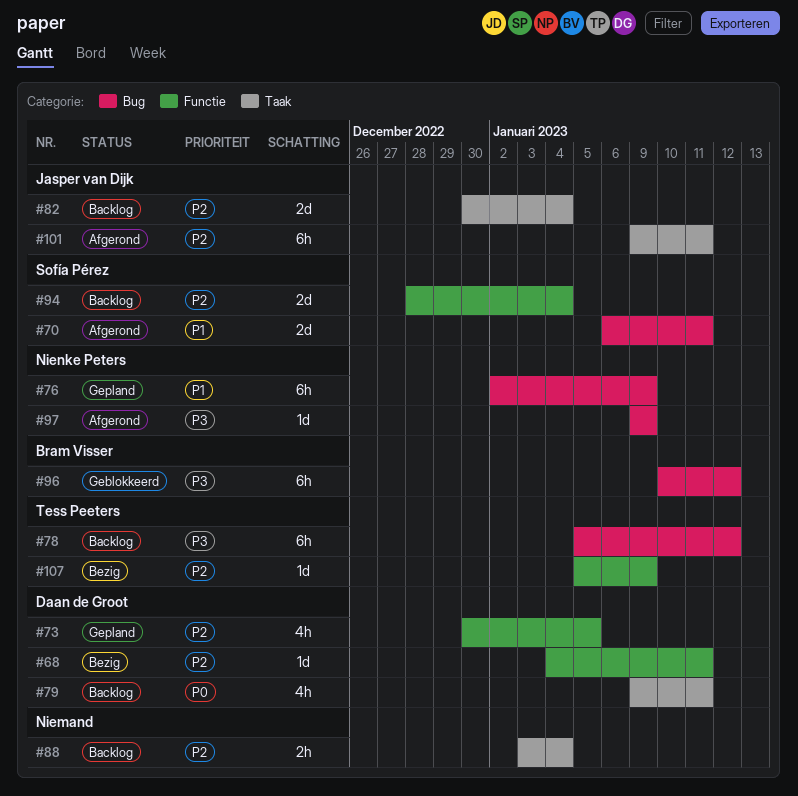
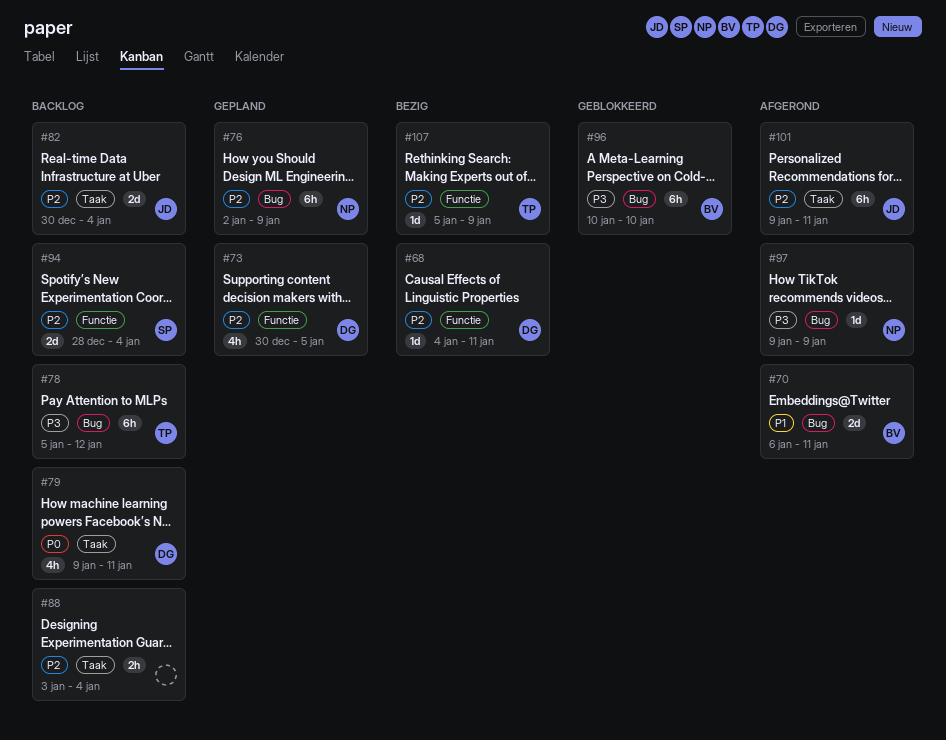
#70, owner: Sofía Pérez -> Bram Visser
#76, priority: P1 -> P2
#96, due: Jan 12 -> Jan 10

